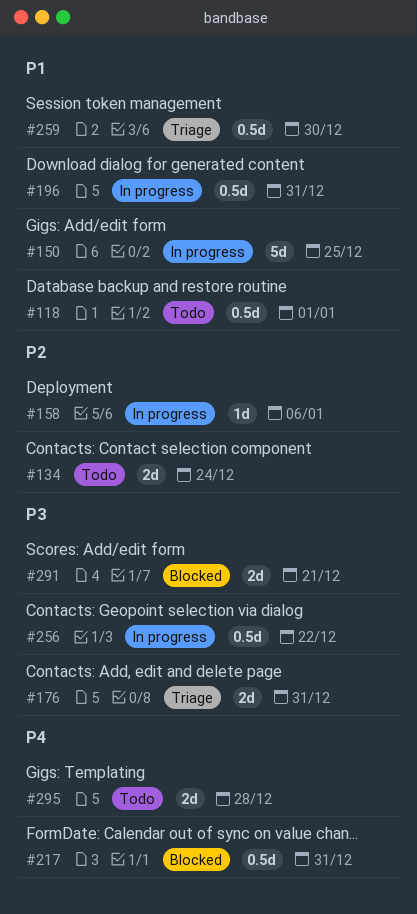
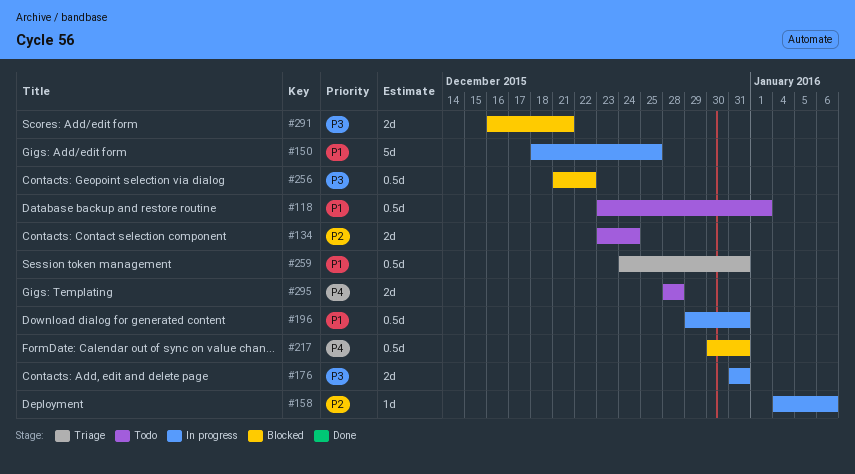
#176, status: Triage -> In progress
#256, status: In progress -> Blocked
#259, due: Dec 30 -> Dec 31

